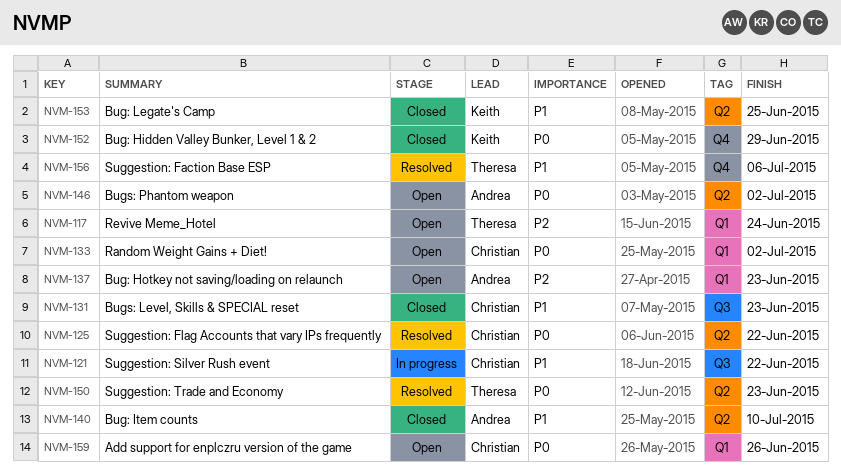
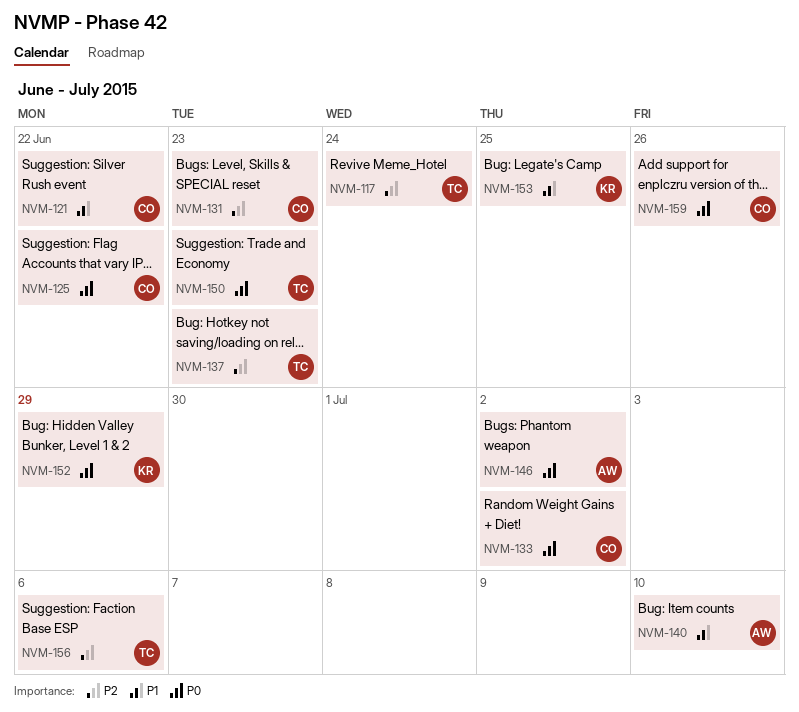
NVM-131, priority: P1 -> P2
NVM-137, owner: Andrea -> Theresa
NVM-156, priority: P1 -> P2

